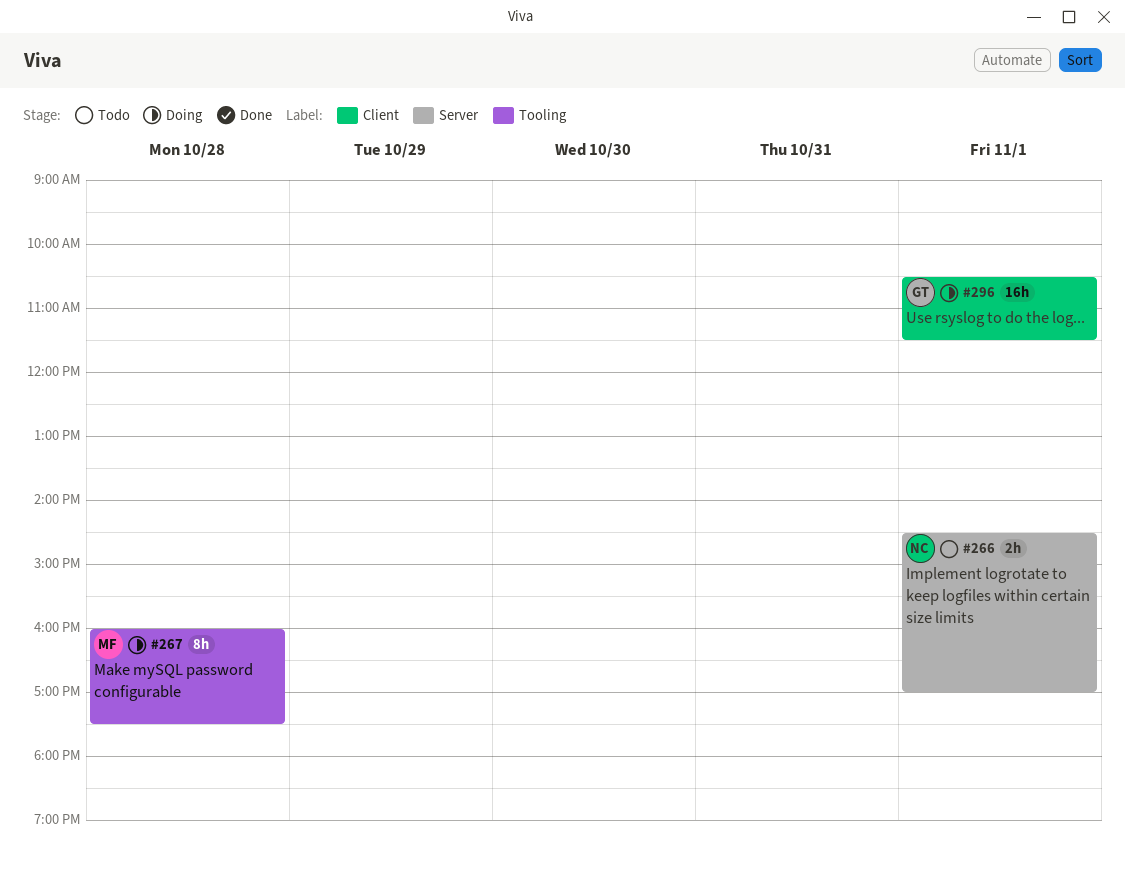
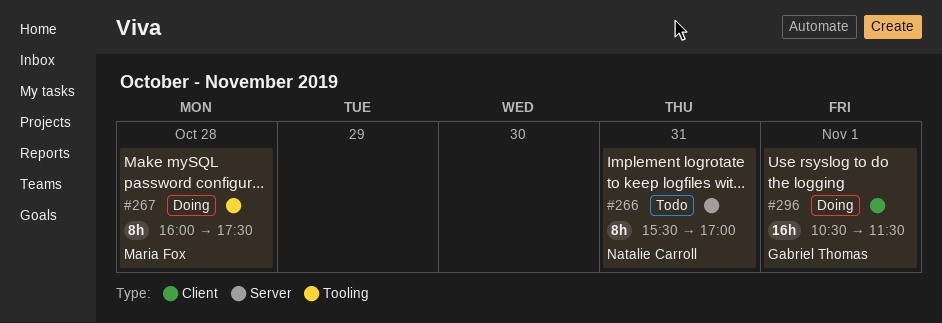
#266, estimate: 2h -> 8h
#266, day: Nov 1 -> Oct 31
#266, begins: 14:30 -> 15:30

